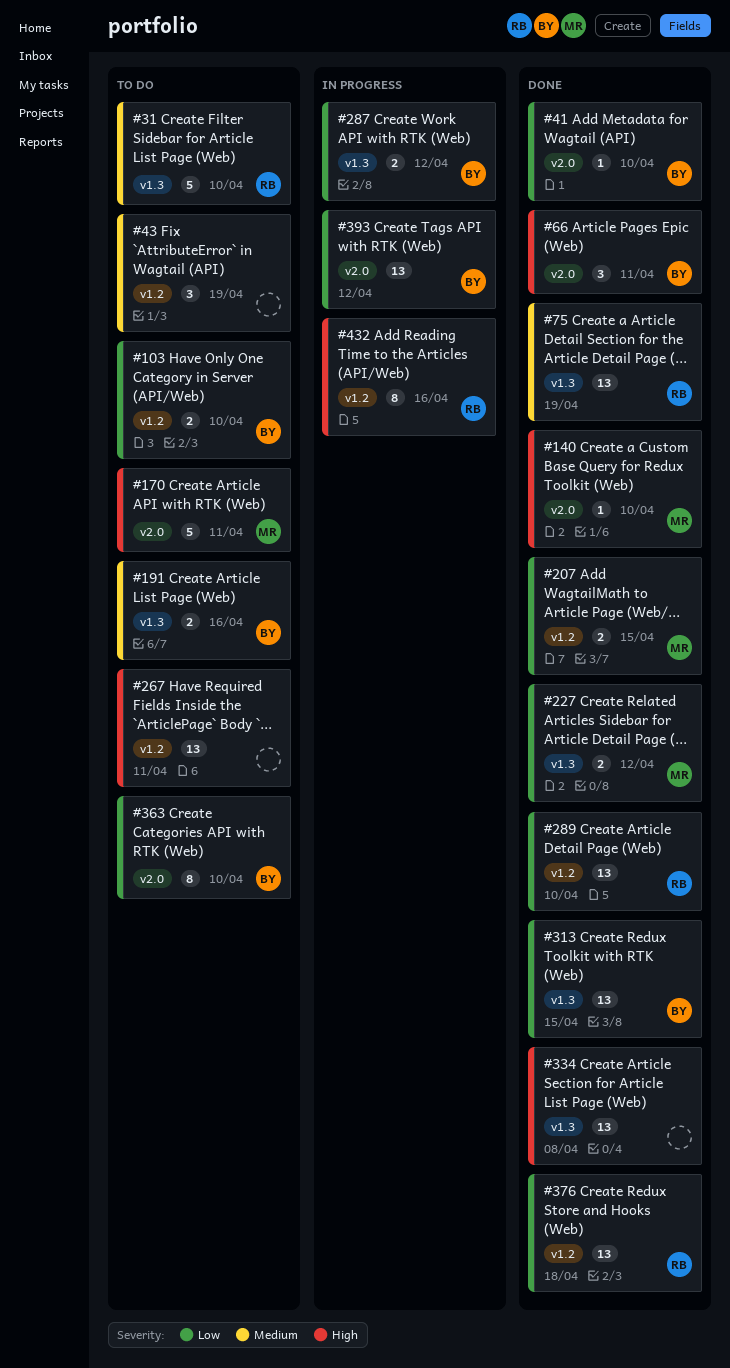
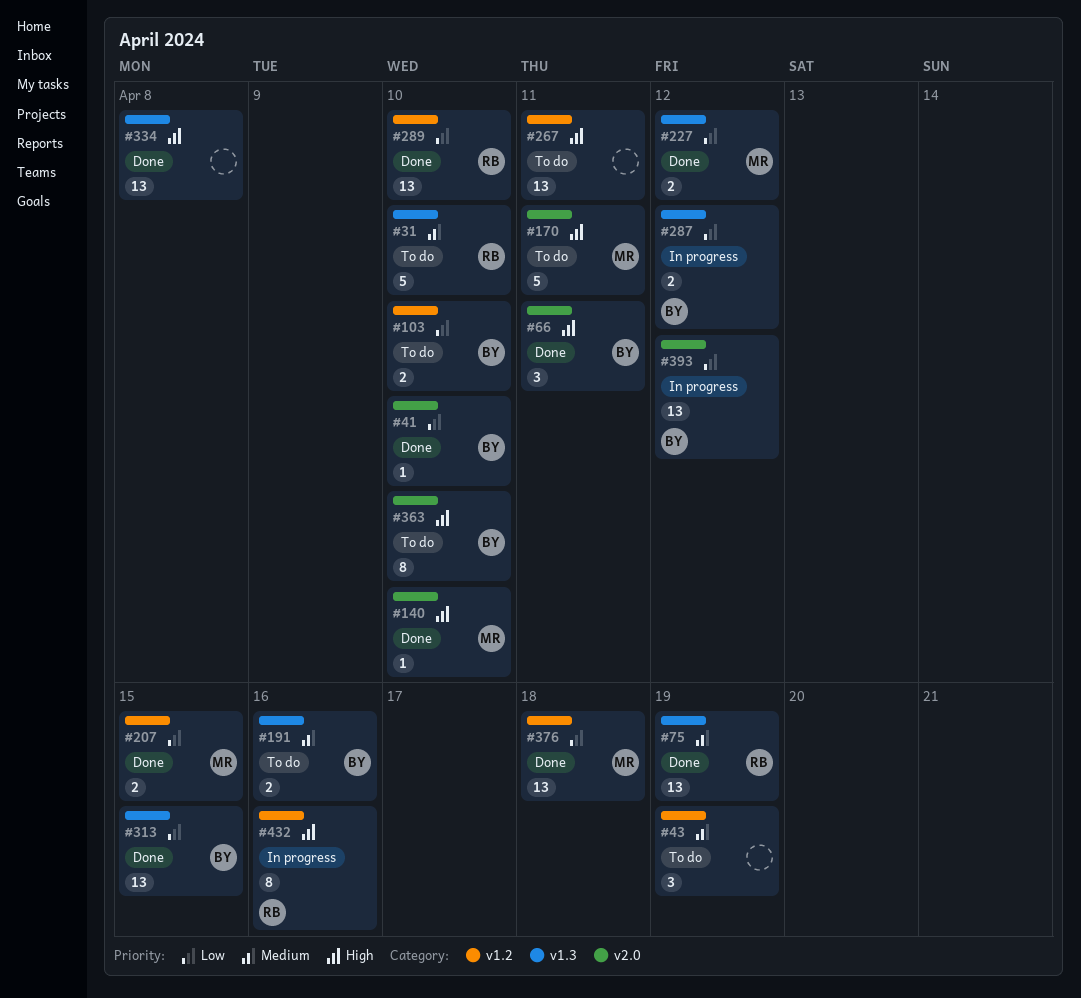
#363, priority: Low -> High
#376, owner: RB -> MR

